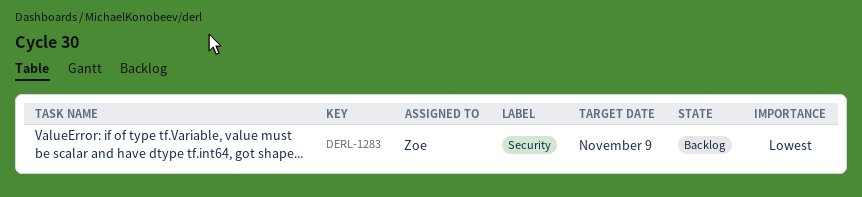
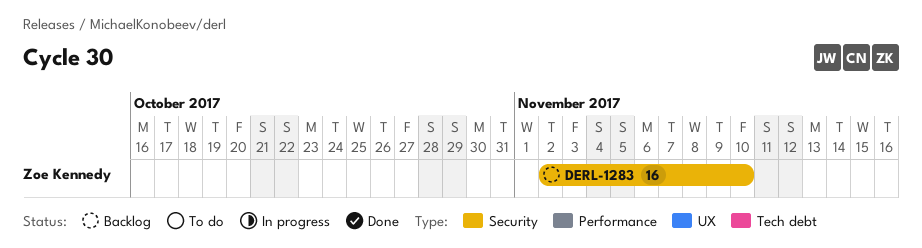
DERL-1283, due: Nov 9 -> Nov 10

